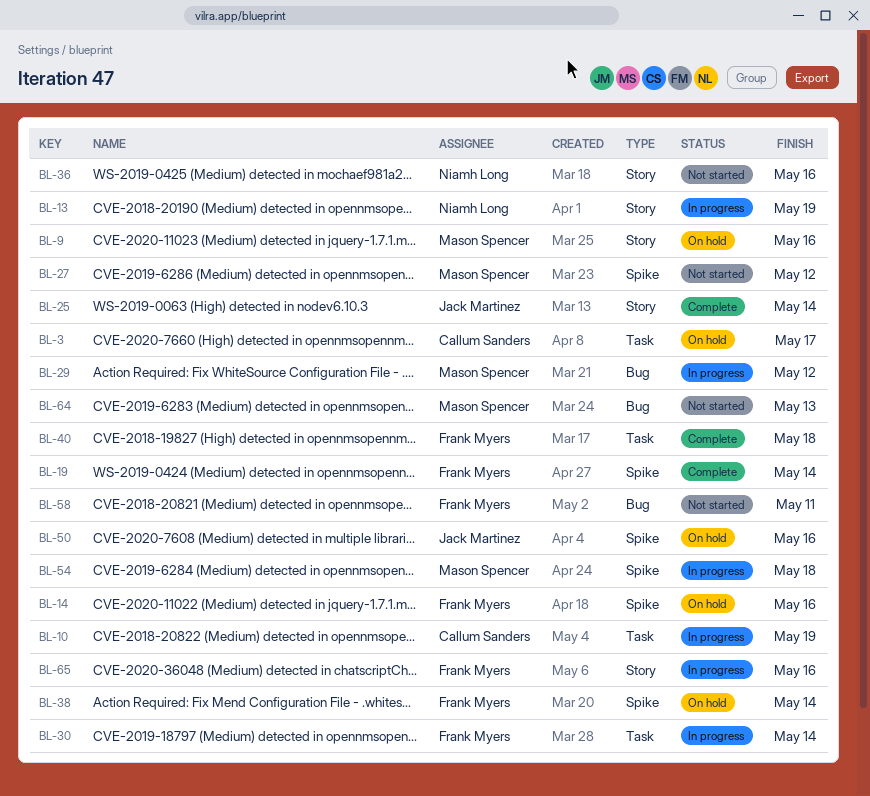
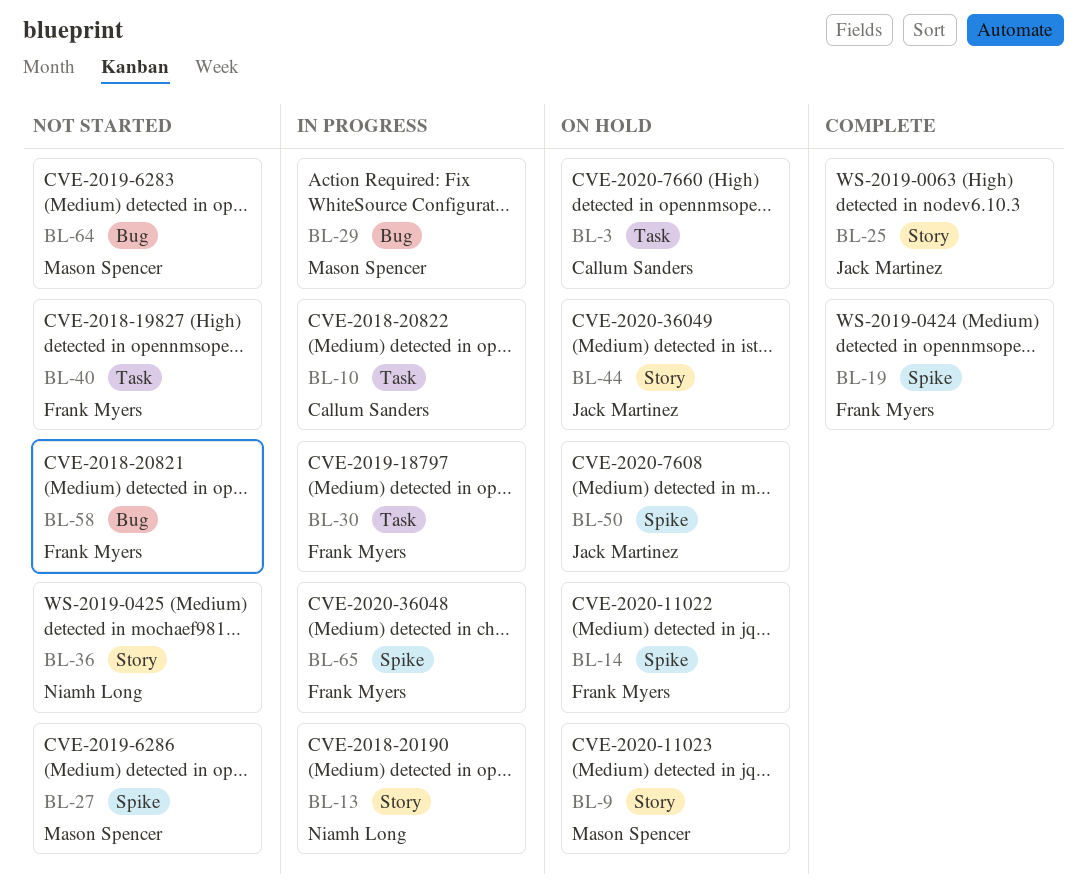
BL-38: present -> none
BL-40, status: Complete -> Not started
BL-44: none -> present
BL-54: present -> none
BL-65, label: Story -> Spike

